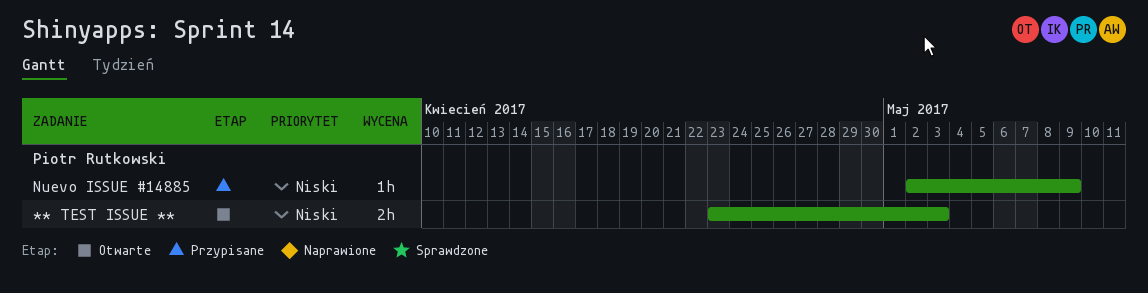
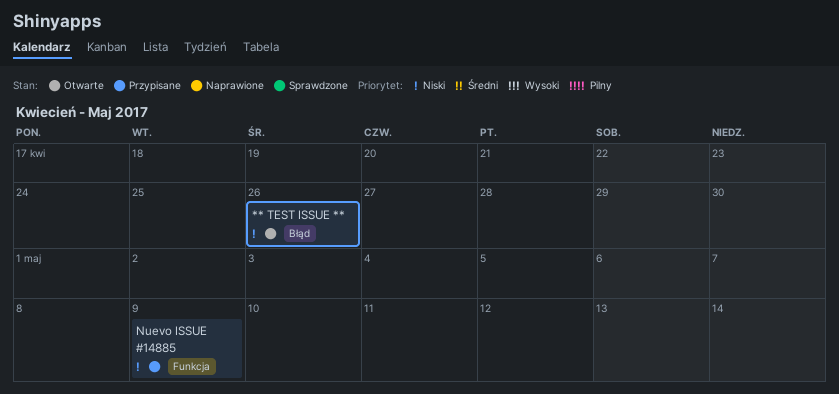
** TEST ISSUE **, due: May 3 -> Apr 26

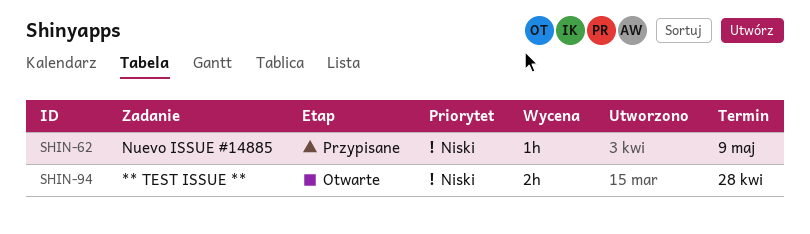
** TEST ISSUE **, due: Apr 26 -> Apr 28

